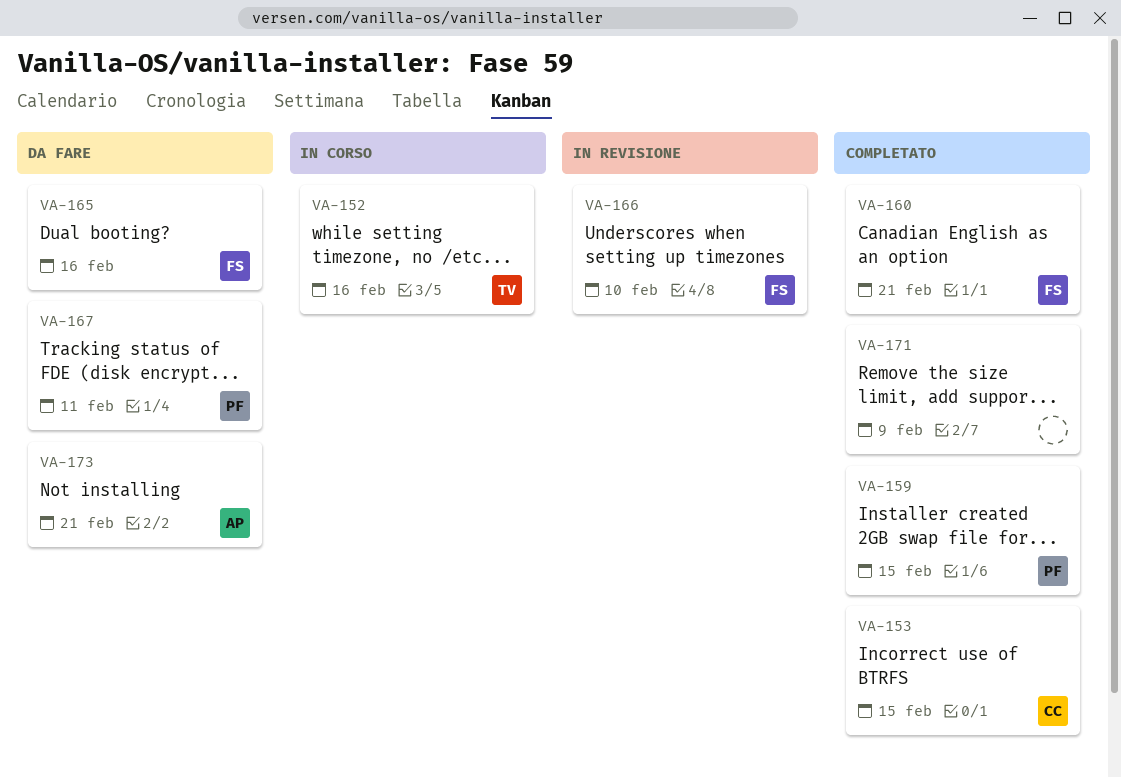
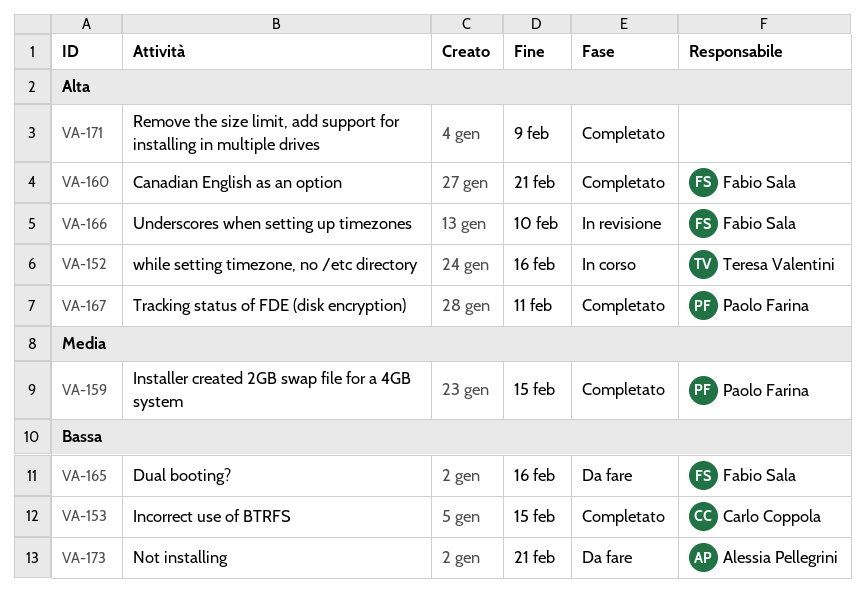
VA-167, status: Da fare -> Completato

